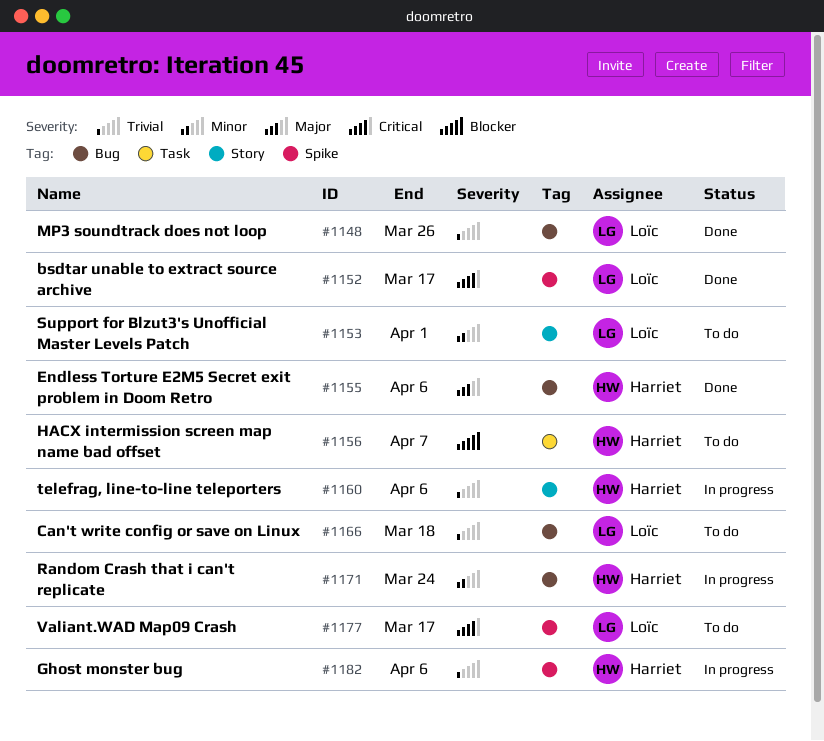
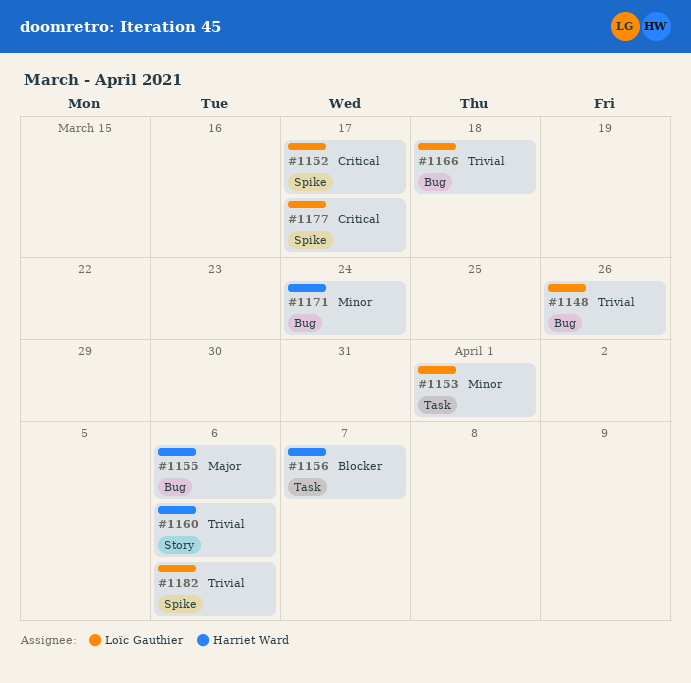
#1153, label: Story -> Task
#1182, owner: Harriet Ward -> Loïc Gauthier

